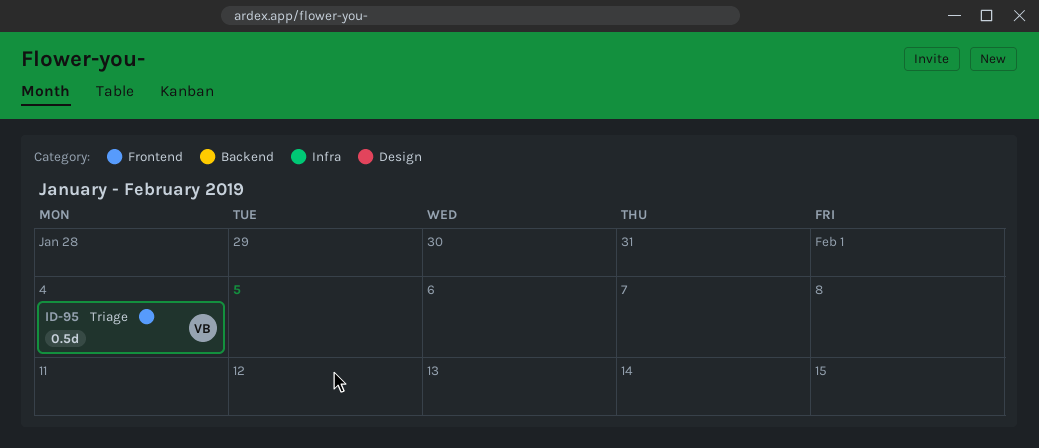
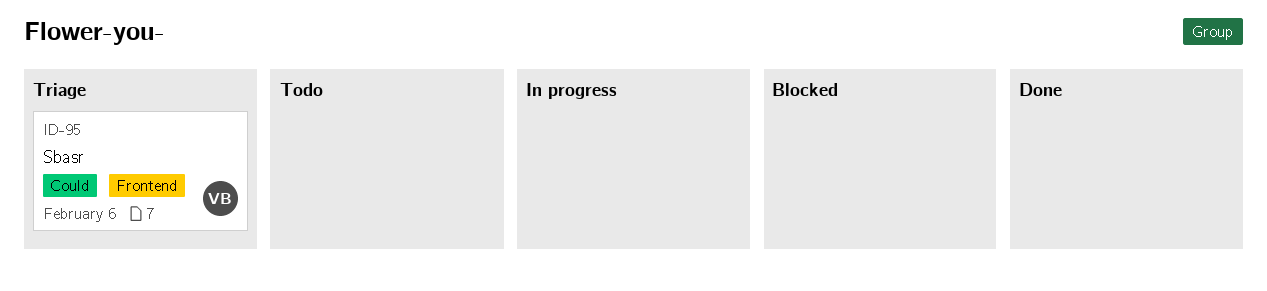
ID-95, due: Feb 4 -> Feb 6

